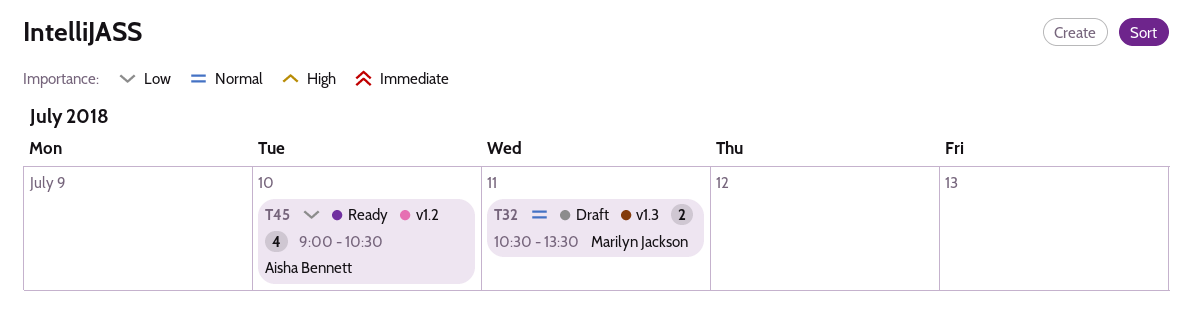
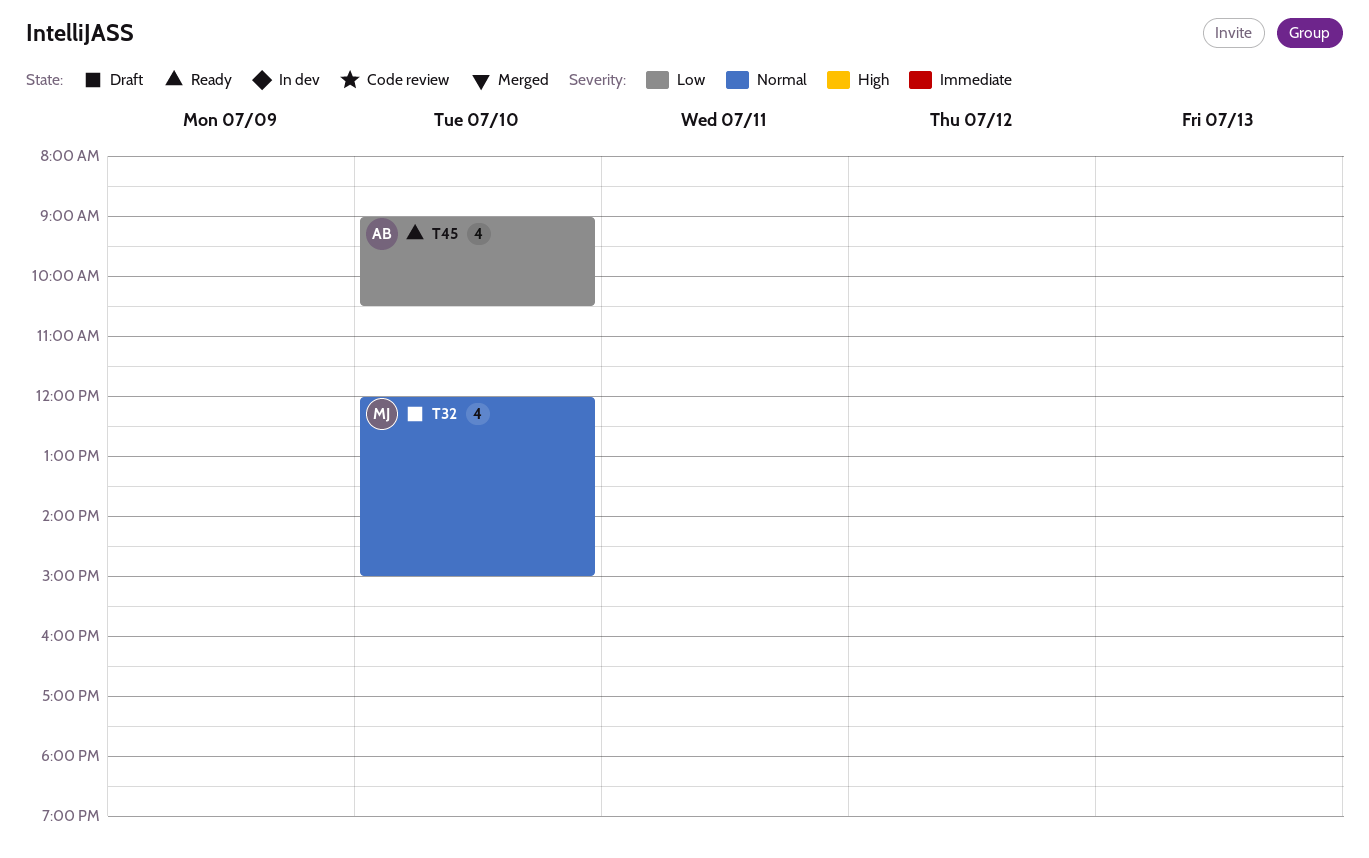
T32, estimate: 2 -> 4
T32, day: Jul 11 -> Jul 10
T32, begins: 10:30 -> 12:00
T32, ends: 13:30 -> 15:00

